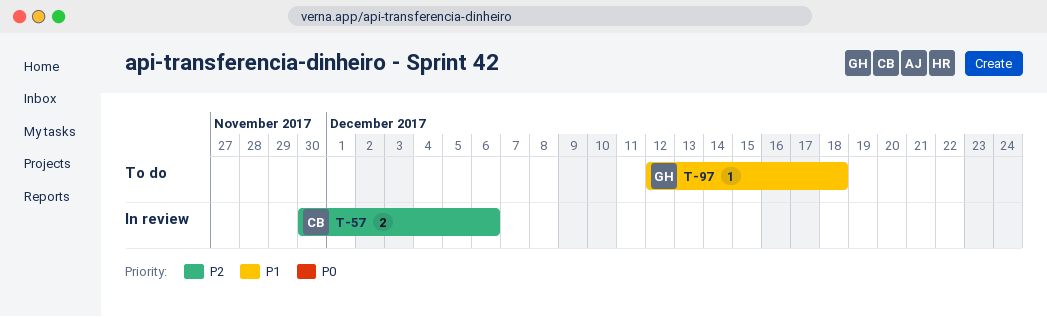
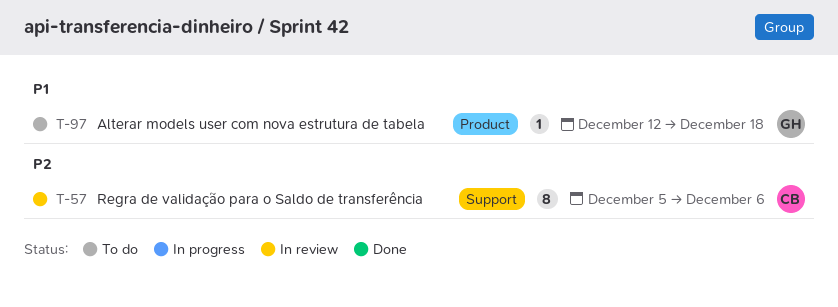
T-57, estimate: 2 -> 8
T-57, start: Nov 30 -> Dec 5

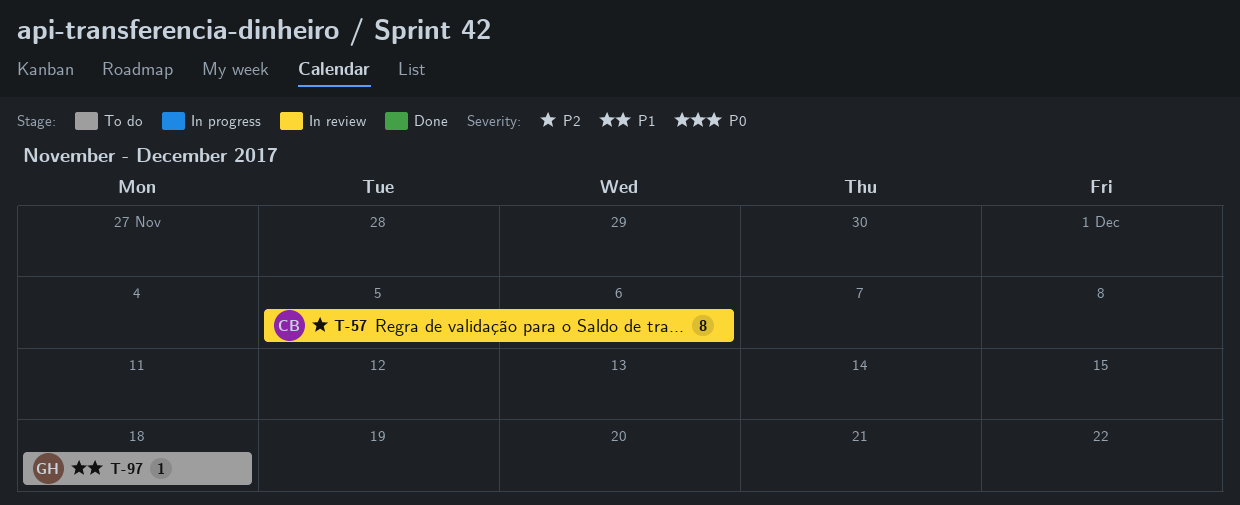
T-97, start: Dec 12 -> Dec 18

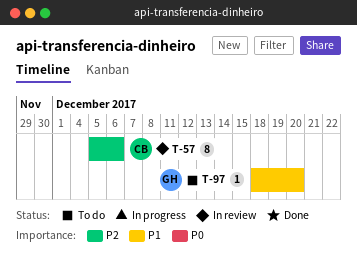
T-97, due: Dec 18 -> Dec 20

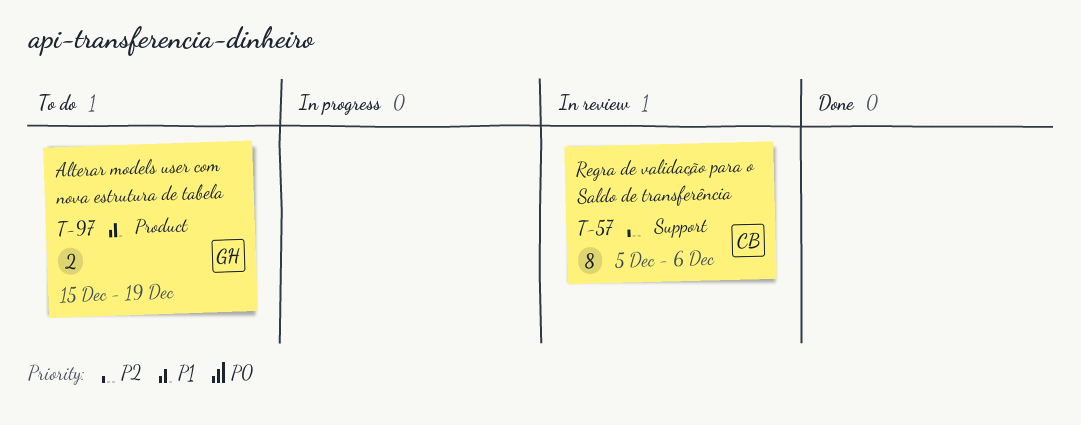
T-97, estimate: 1 -> 2
T-97, start: Dec 18 -> Dec 15
T-97, due: Dec 20 -> Dec 19

